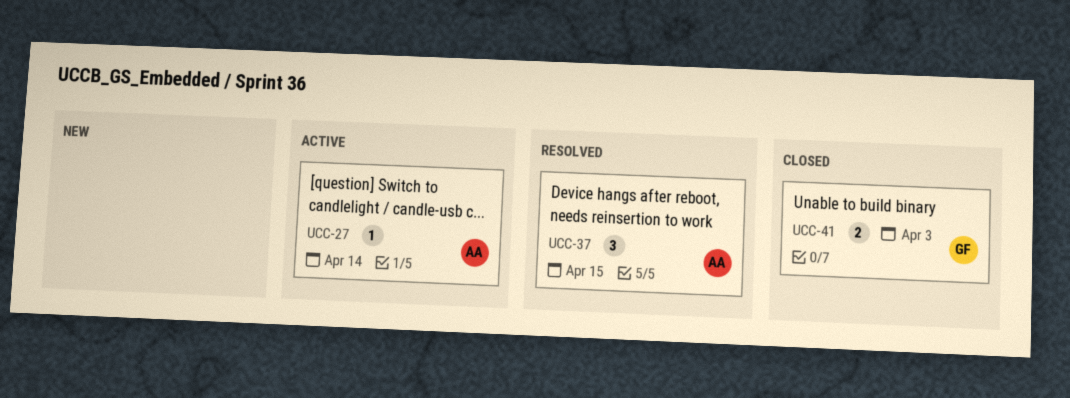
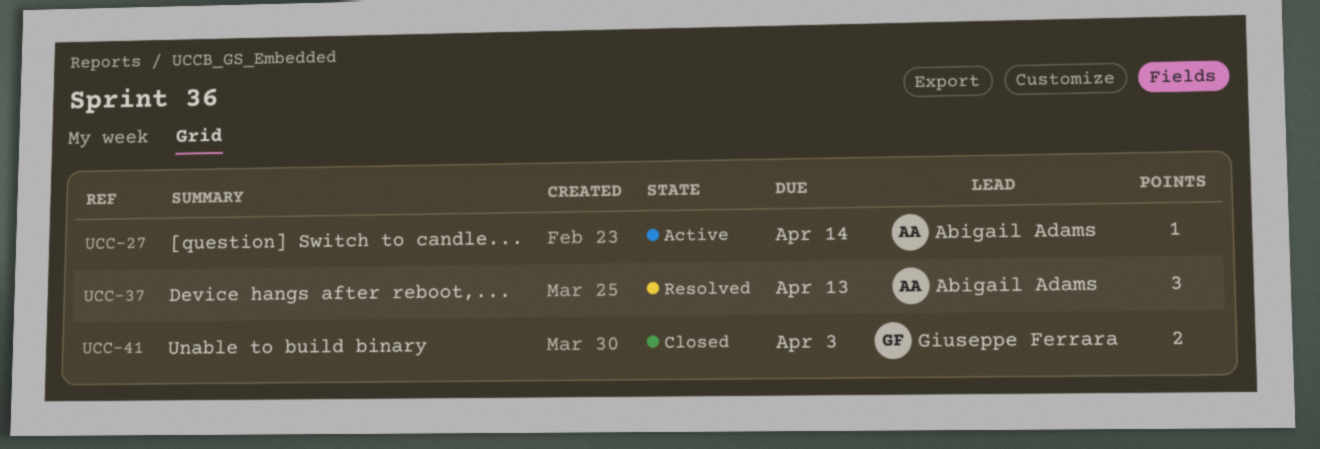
UCC-37, due: Apr 15 -> Apr 13

